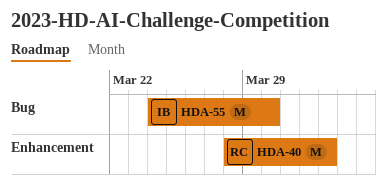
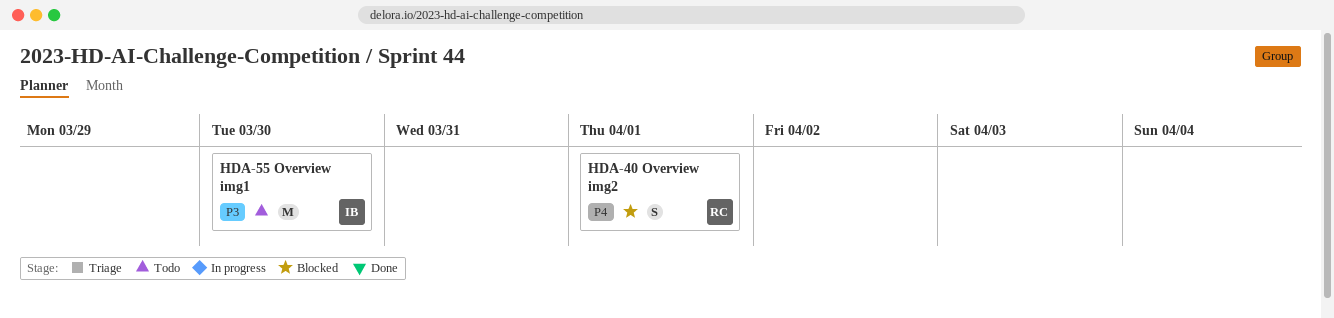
HDA-40, estimate: M -> S
HDA-40, due: Apr 2 -> Apr 1

